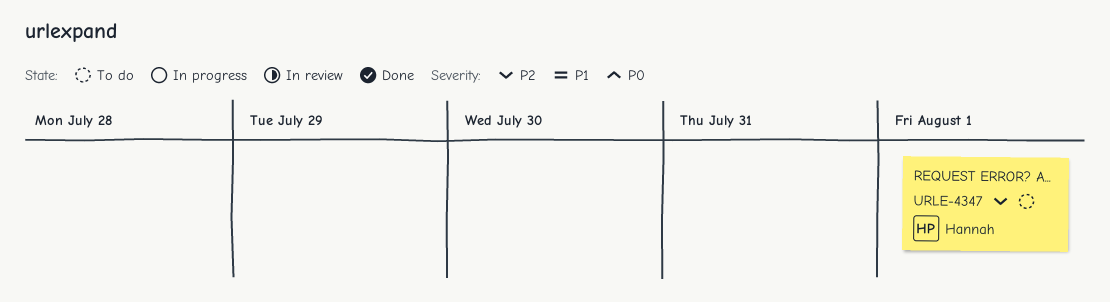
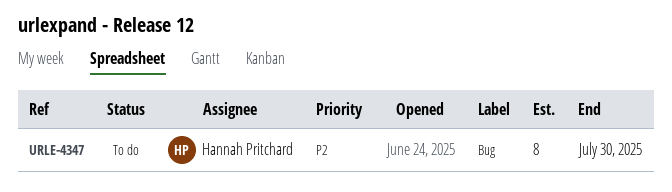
URLE-4347, due: Aug 1 -> Jul 30

